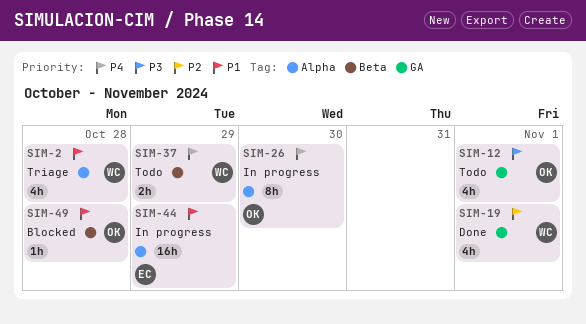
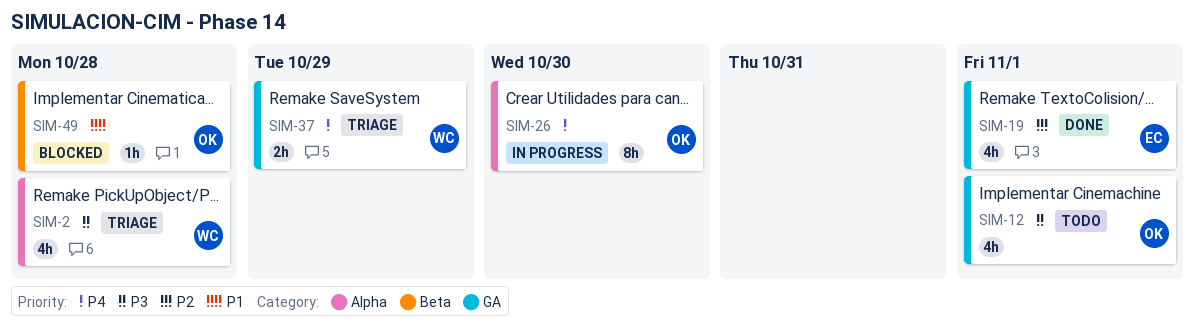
SIM-2, priority: P1 -> P3
SIM-19, owner: WC -> EC
SIM-37, status: Todo -> Triage
SIM-37, label: Beta -> GA
SIM-44: present -> none

